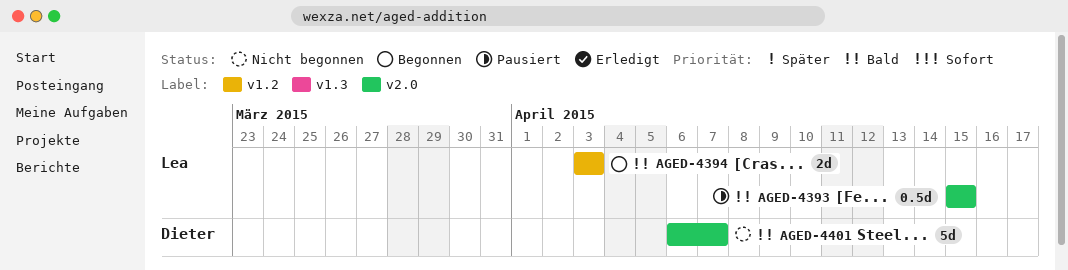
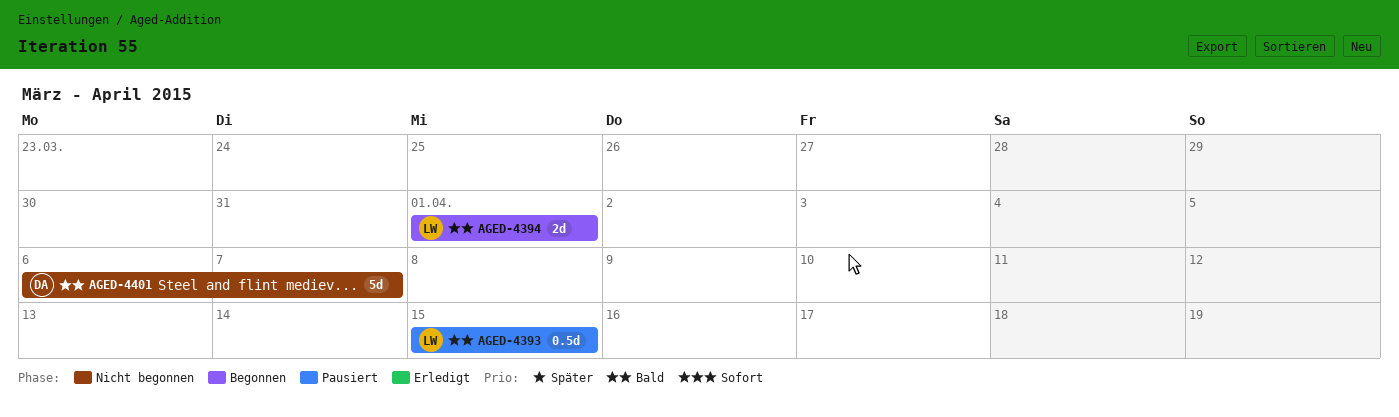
AGED-4394, start: Apr 3 -> Apr 1
AGED-4394, due: Apr 3 -> Apr 1

